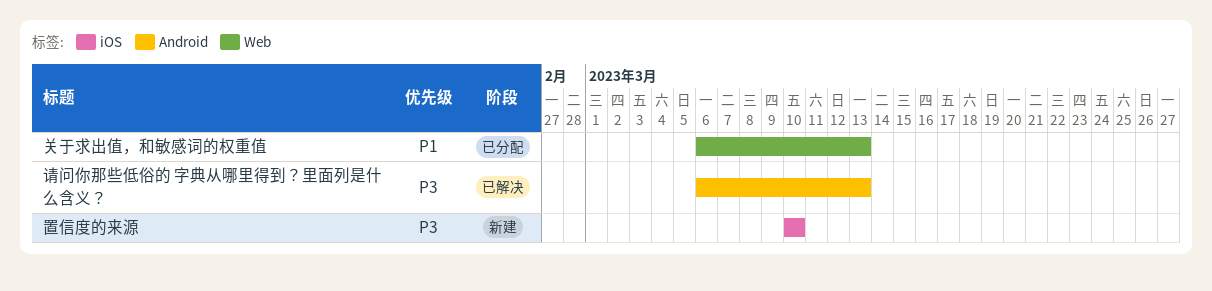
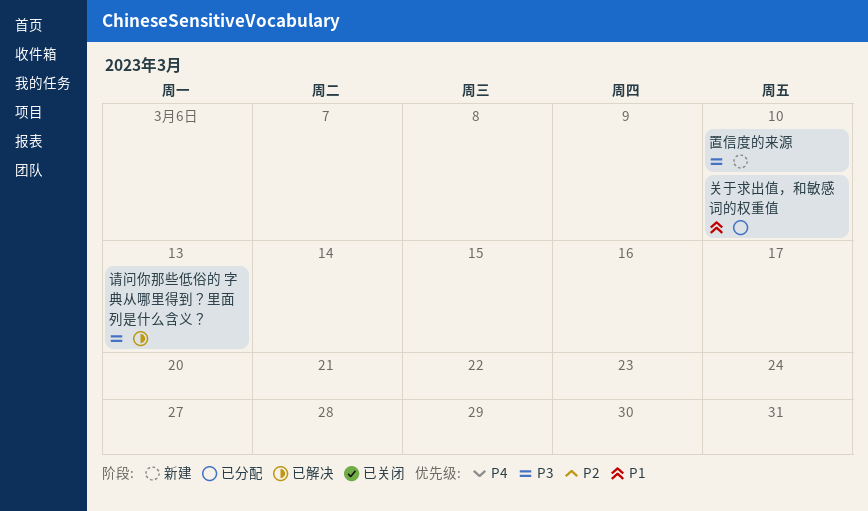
关于求出值，和敏感词的权重值, due: Mar 13 -> Mar 10

